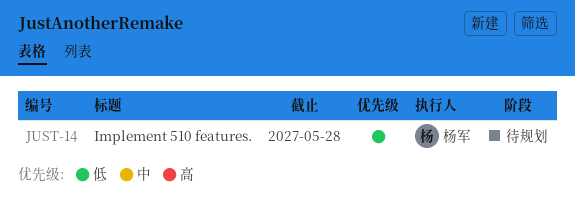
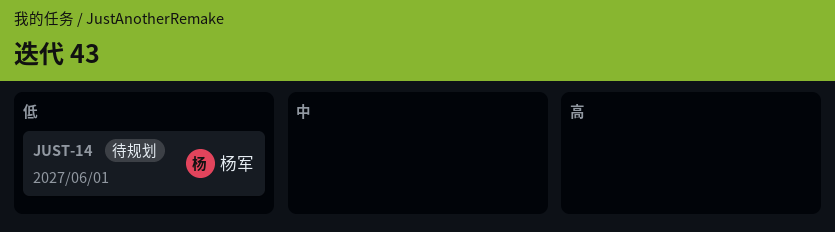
JUST-14, due: May 28 -> Jun 1

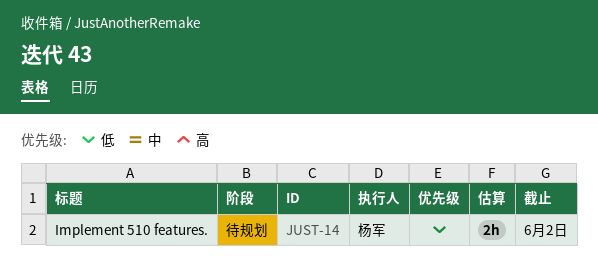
JUST-14, due: Jun 1 -> Jun 2

